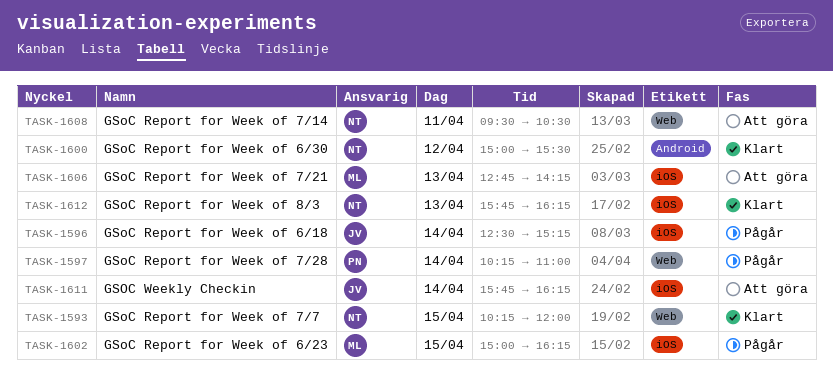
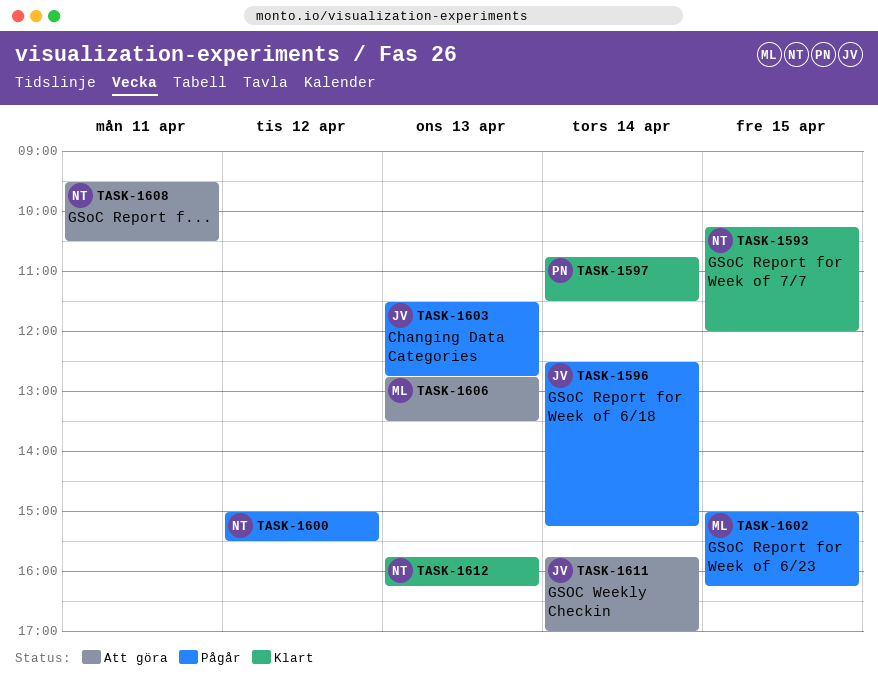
TASK-1597, status: Pågår -> Klart
TASK-1597, begins: 10:15 -> 10:45
TASK-1597, ends: 11:00 -> 11:30
TASK-1600, status: Klart -> Pågår
TASK-1603: none -> present
TASK-1606, ends: 14:15 -> 13:30
TASK-1611, ends: 16:15 -> 17:00

